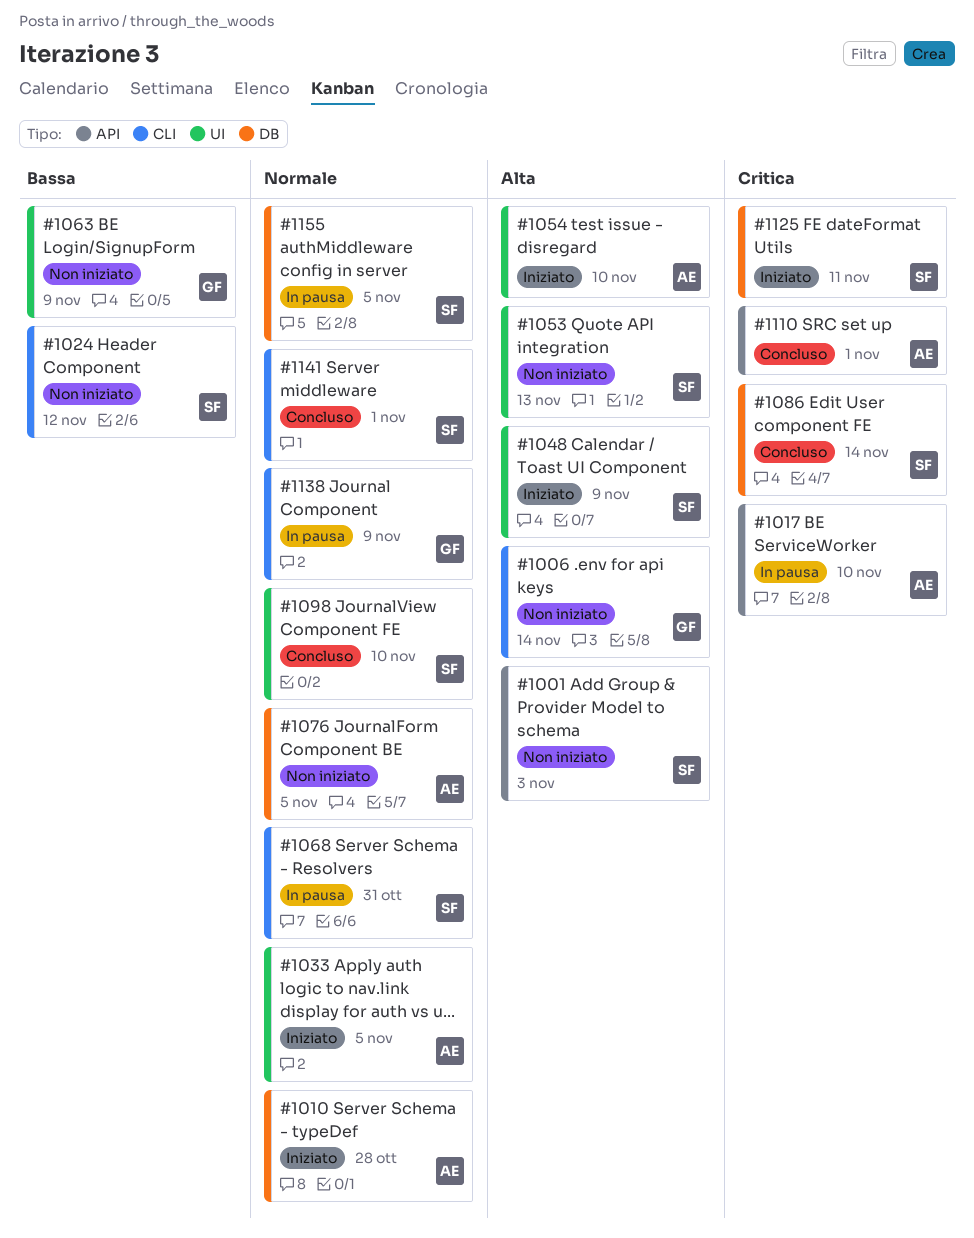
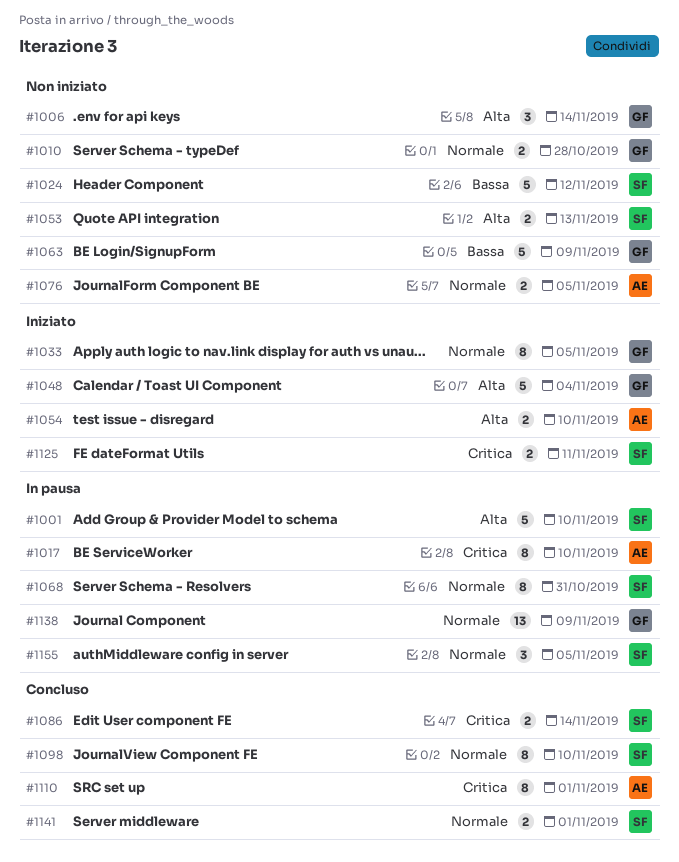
#1001, status: Non iniziato -> In pausa
#1001, due: Nov 3 -> Nov 10
#1010, status: Iniziato -> Non iniziato
#1010, owner: AE -> GF
#1033, owner: AE -> GF
#1048, owner: SF -> GF
#1048, due: Nov 9 -> Nov 4

